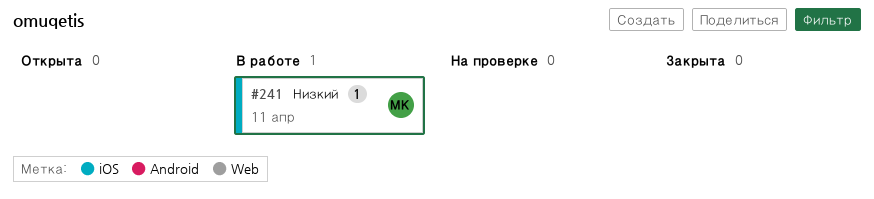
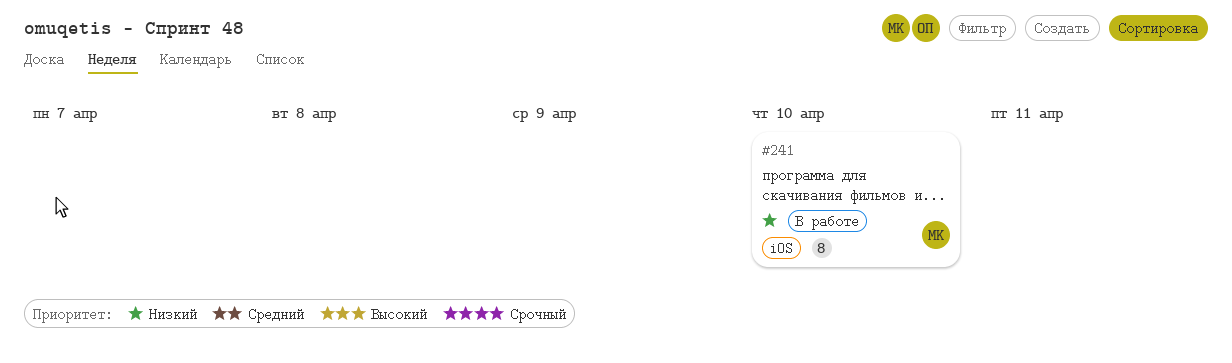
#241, estimate: 1 -> 8
#241, due: Apr 11 -> Apr 10

